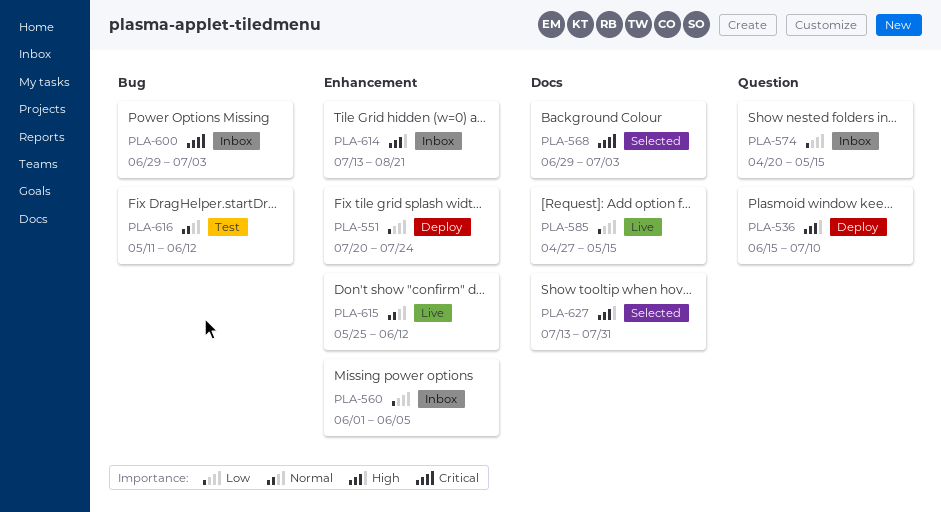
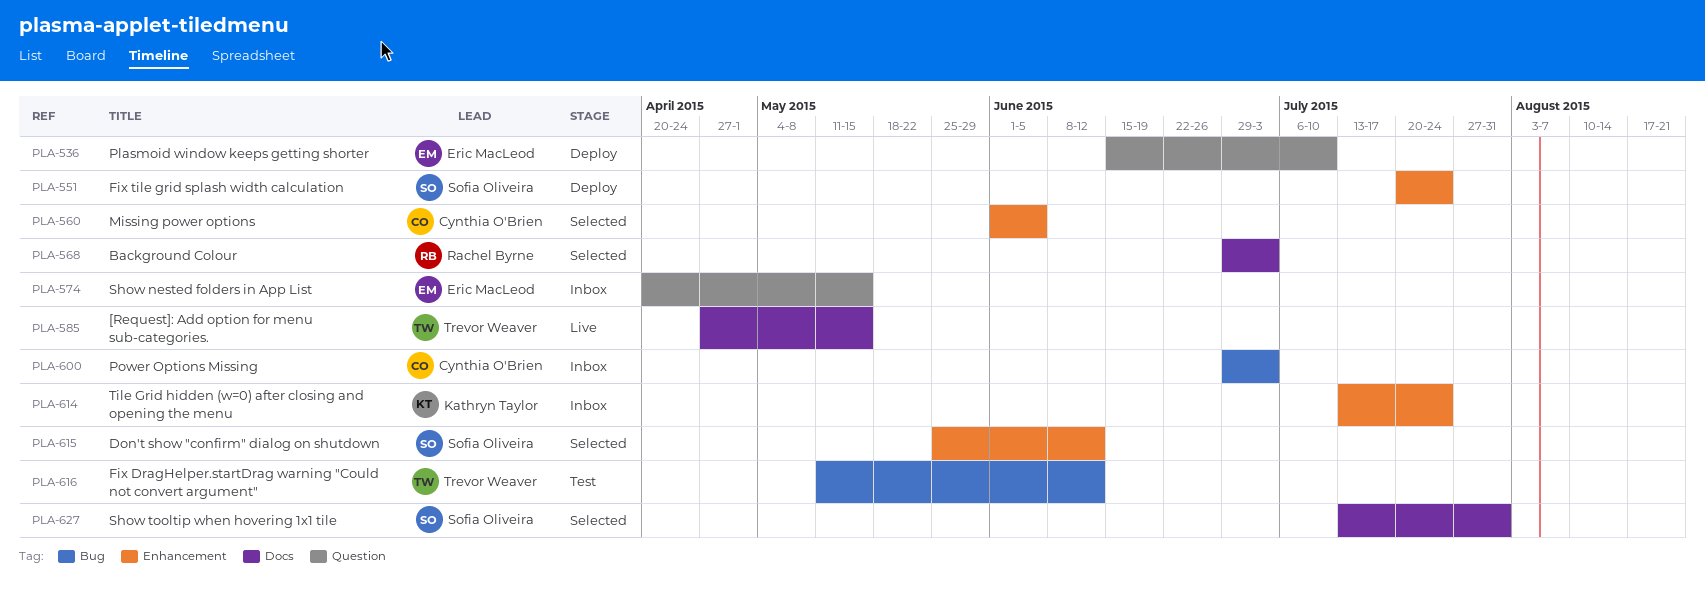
PLA-560, status: Inbox -> Selected
PLA-614, due: Aug 21 -> Jul 24
PLA-615, status: Live -> Selected

